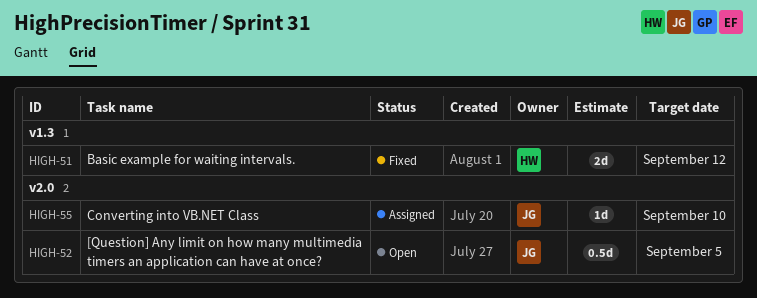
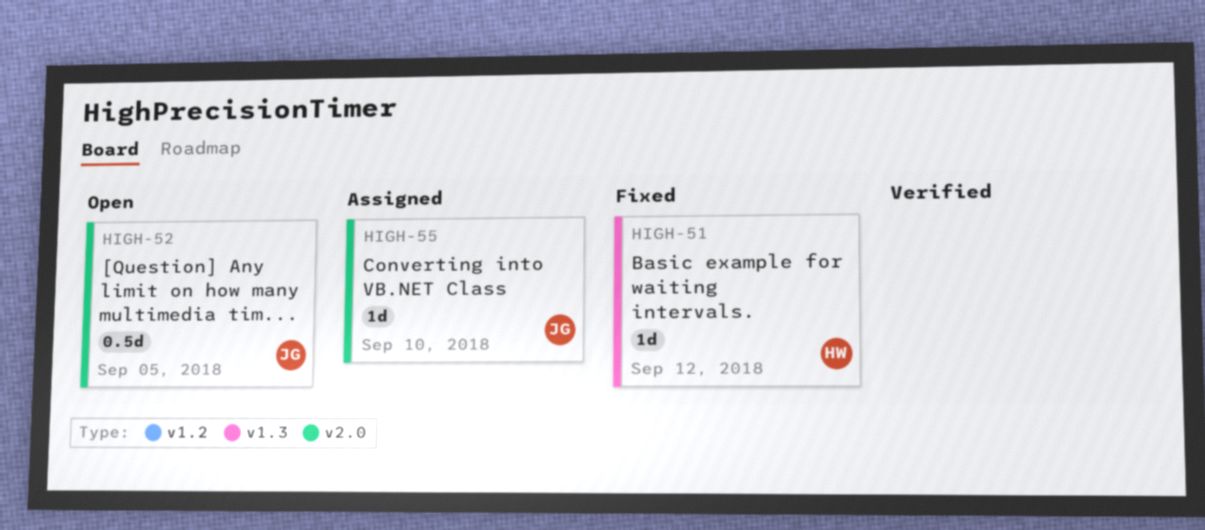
HIGH-51, estimate: 2d -> 1d

